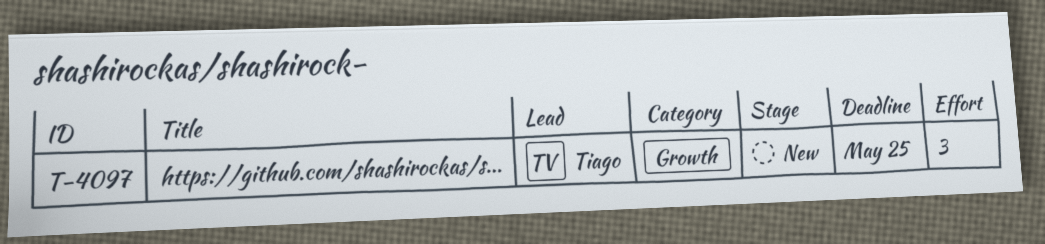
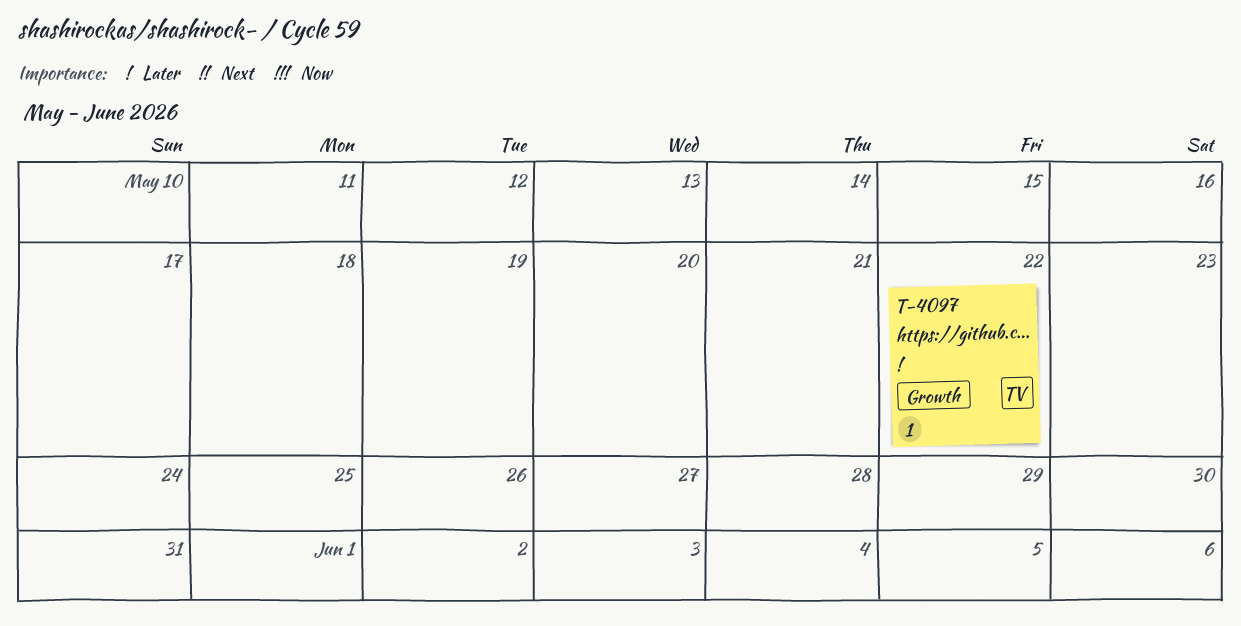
T-4097, estimate: 3 -> 1
T-4097, due: May 25 -> May 22

